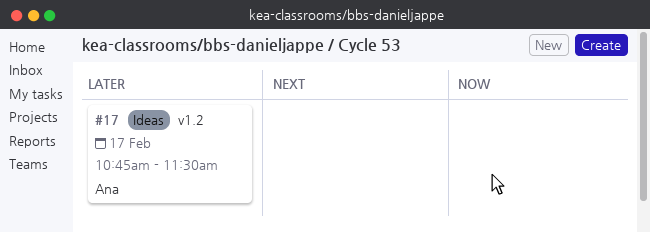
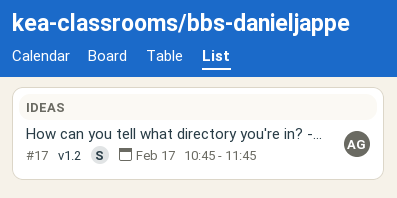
#17, ends: 11:30 -> 11:45

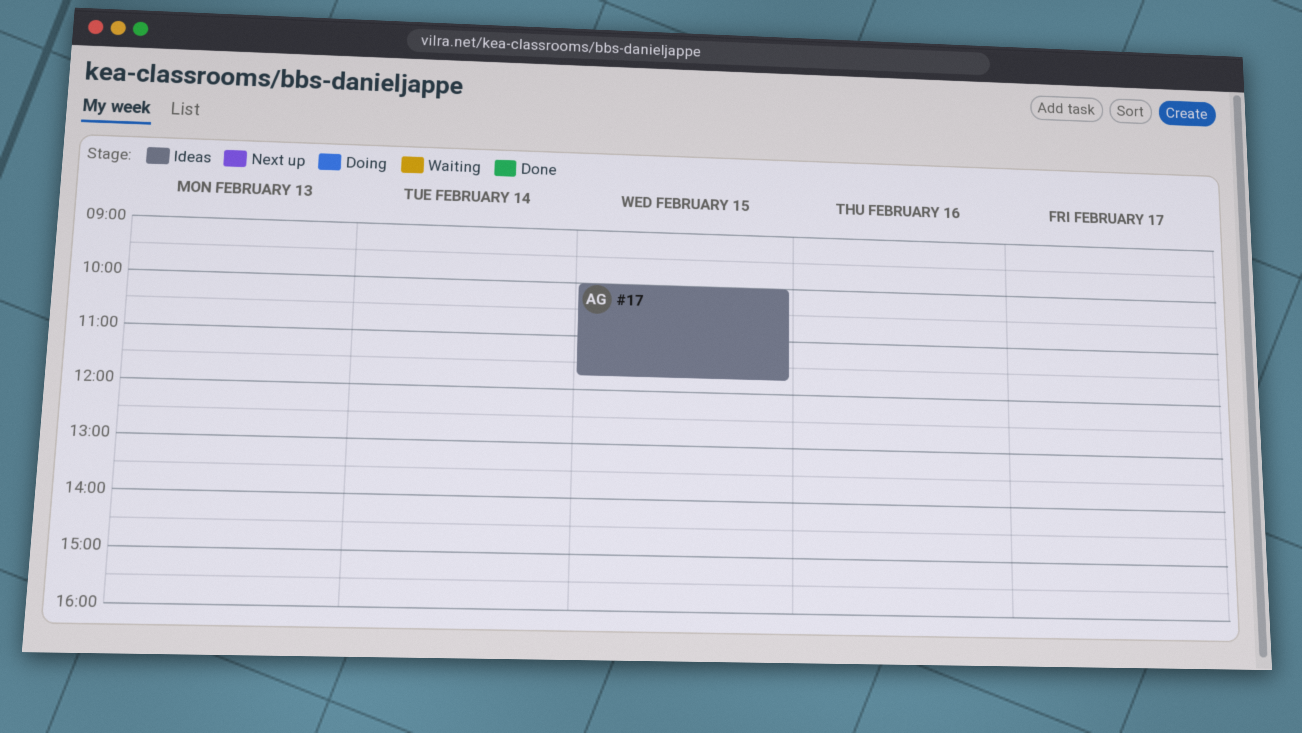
#17, day: Feb 17 -> Feb 15
#17, begins: 10:45 -> 10:00

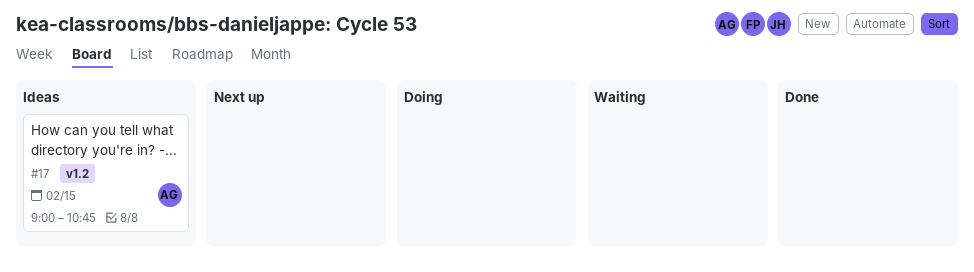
#17, begins: 10:00 -> 09:00
#17, ends: 11:45 -> 10:45

